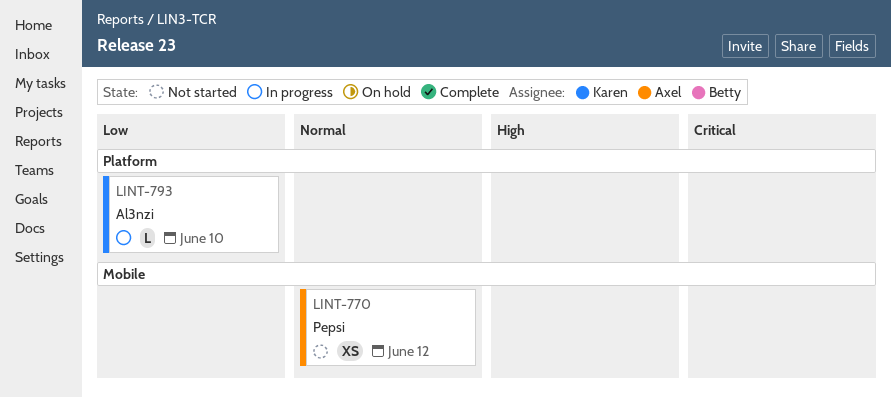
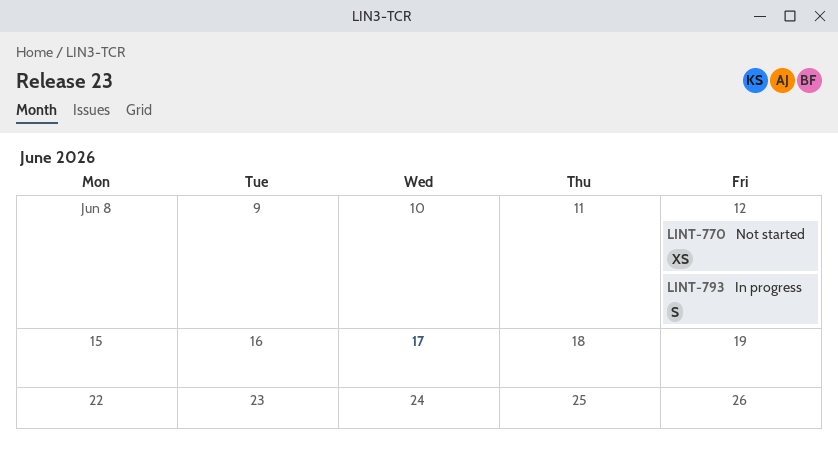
LINT-793, estimate: L -> S
LINT-793, due: Jun 10 -> Jun 12

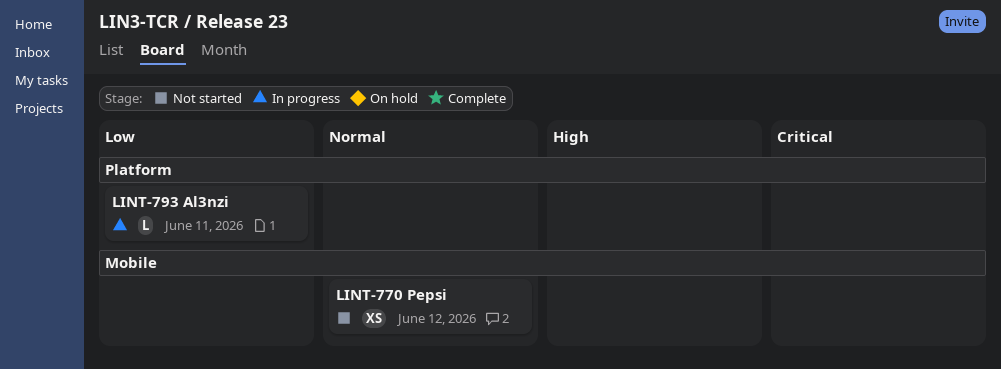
LINT-793, estimate: S -> L
LINT-793, due: Jun 12 -> Jun 11

